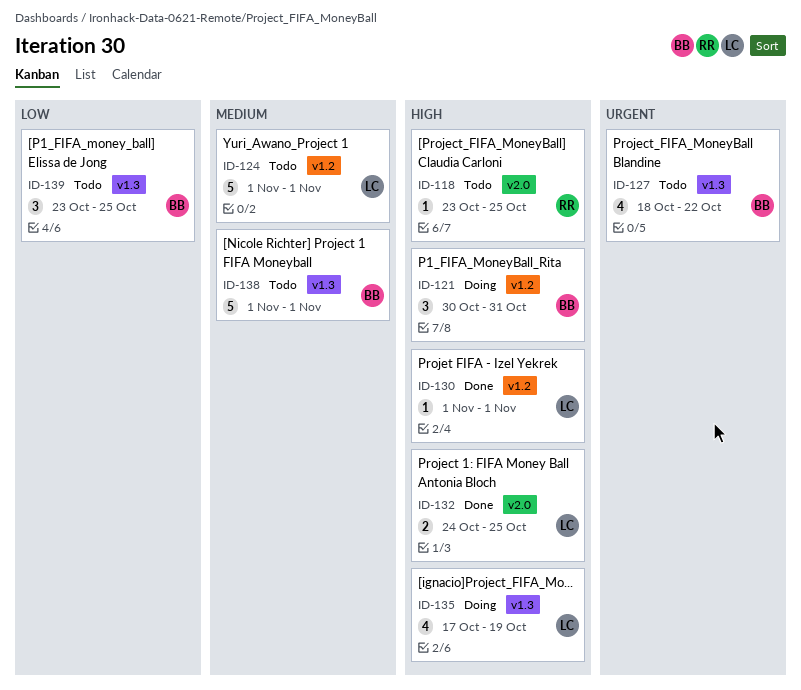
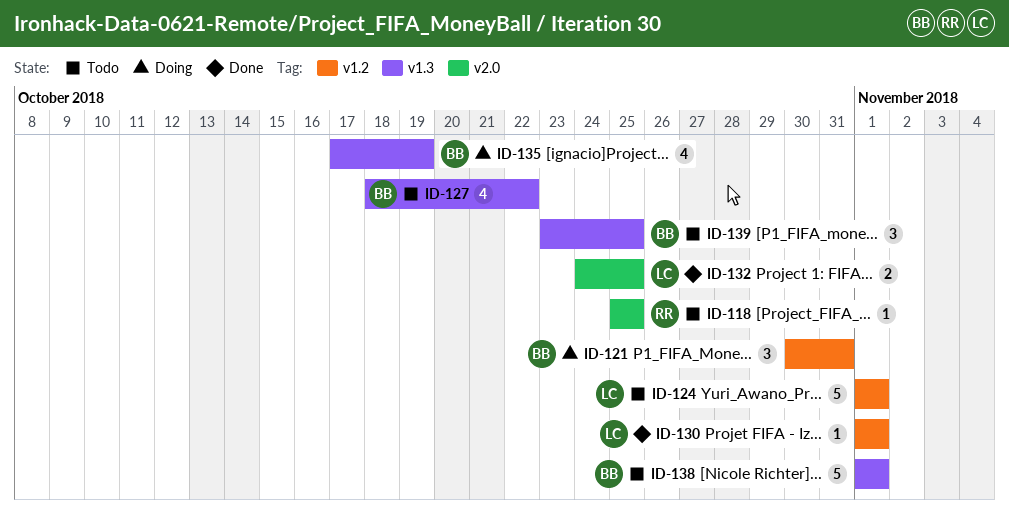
ID-118, start: Oct 23 -> Oct 25
ID-135, owner: LC -> BB

